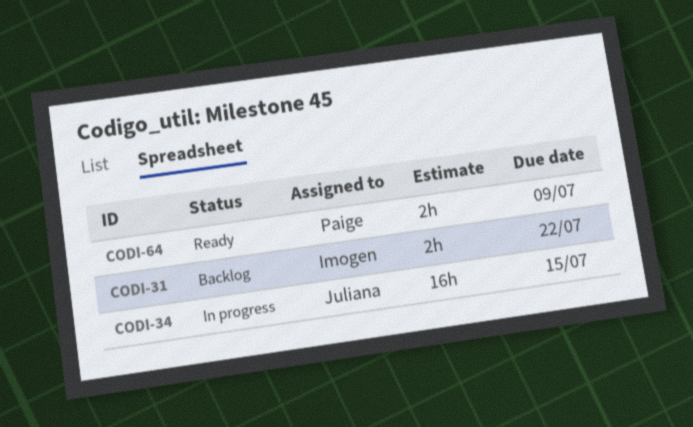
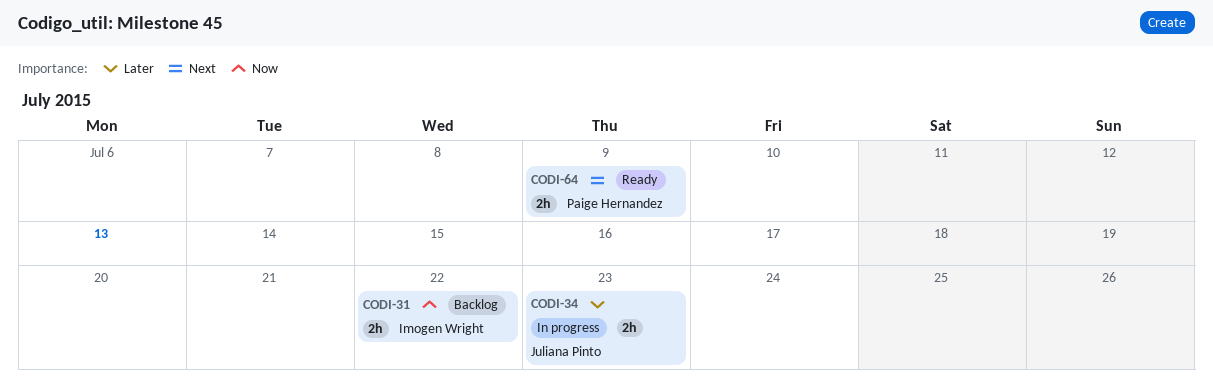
CODI-34, estimate: 16h -> 2h
CODI-34, due: Jul 15 -> Jul 23

